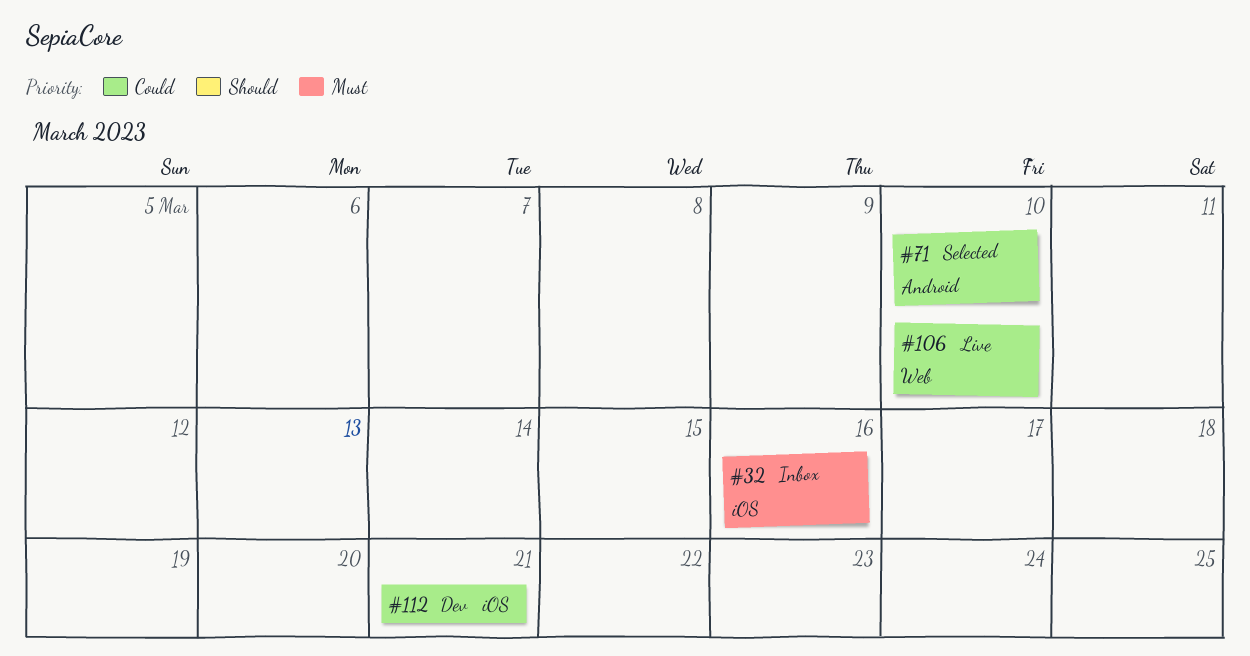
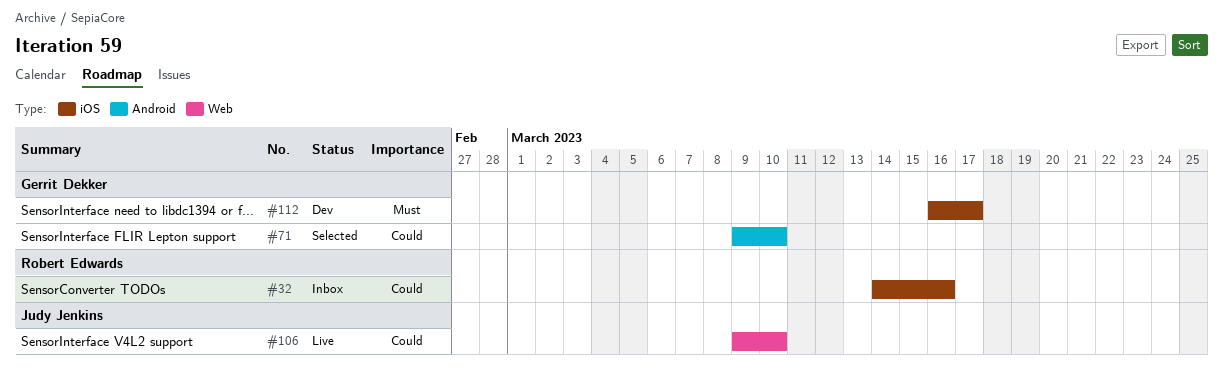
#32, priority: Must -> Could
#112, priority: Could -> Must
#112, due: Mar 21 -> Mar 17

